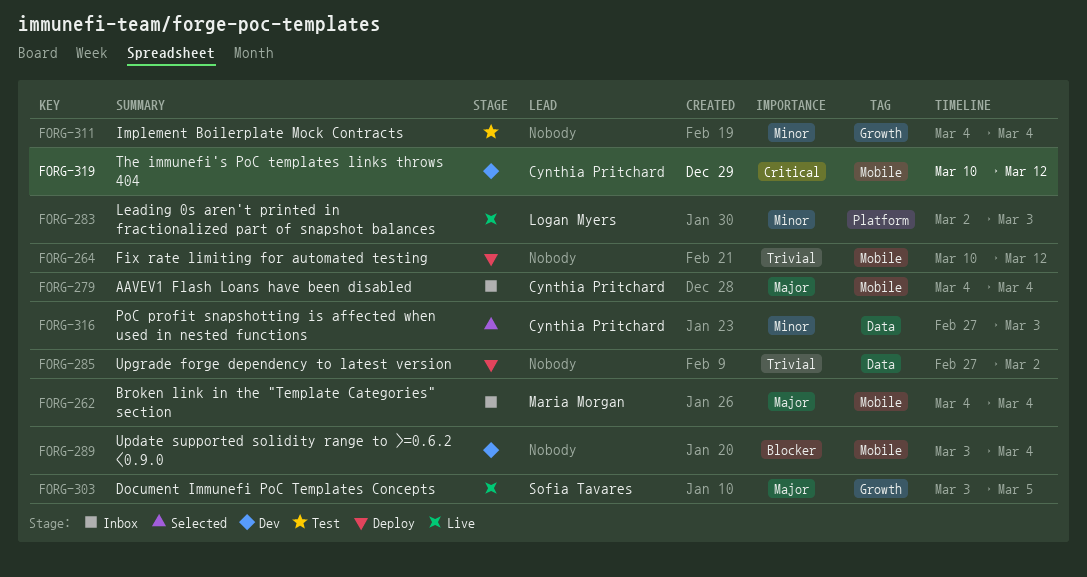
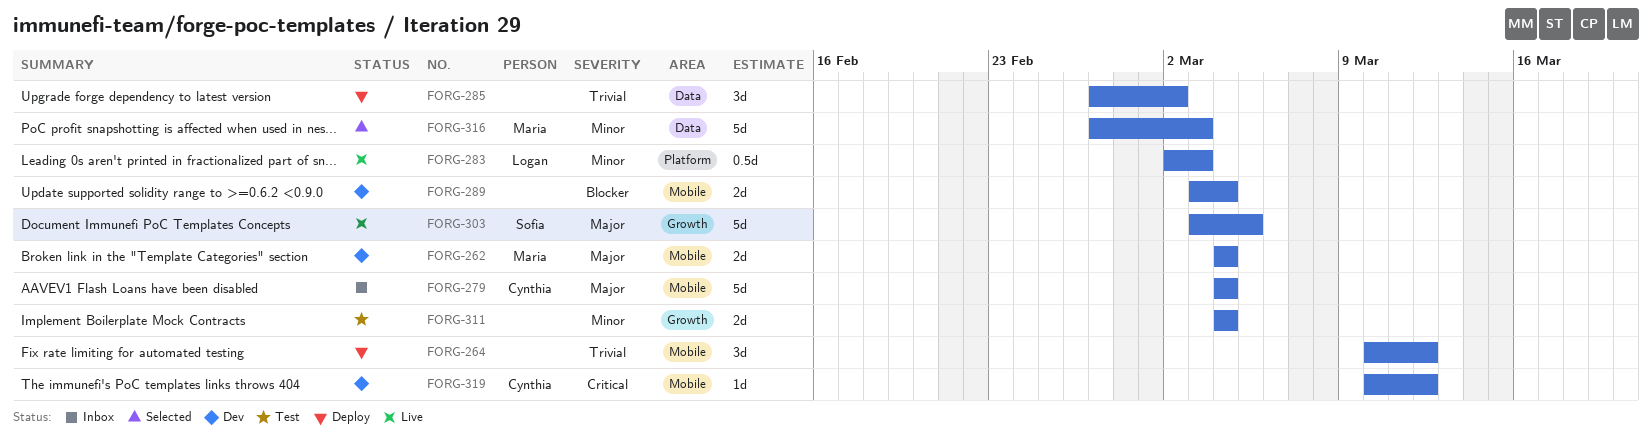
FORG-262, status: Inbox -> Dev
FORG-316, owner: Cynthia Pritchard -> Maria Morgan

